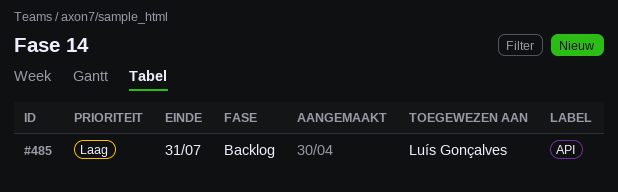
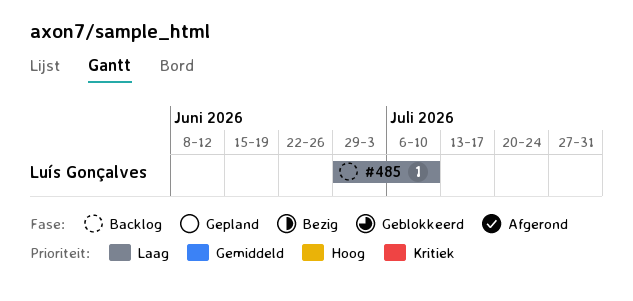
#485, due: Jul 31 -> Jul 10

